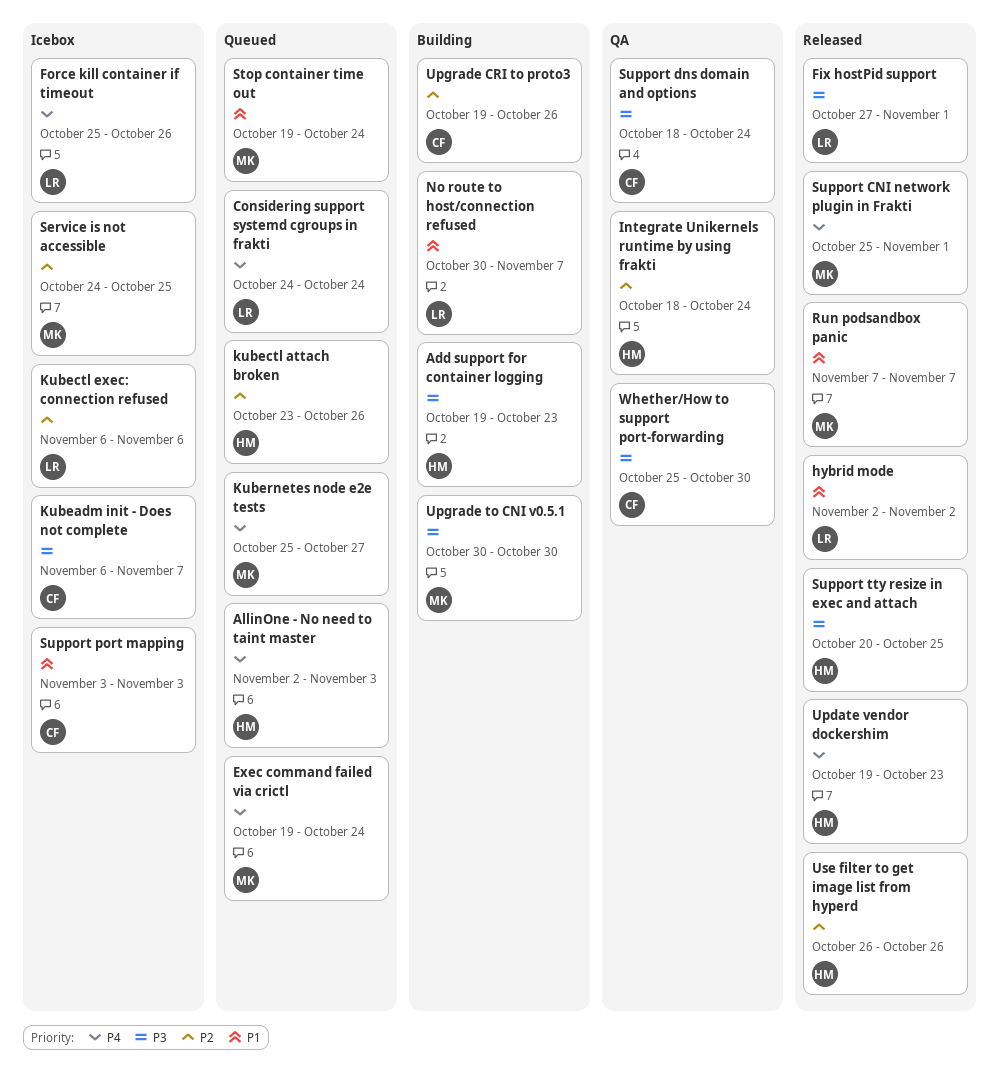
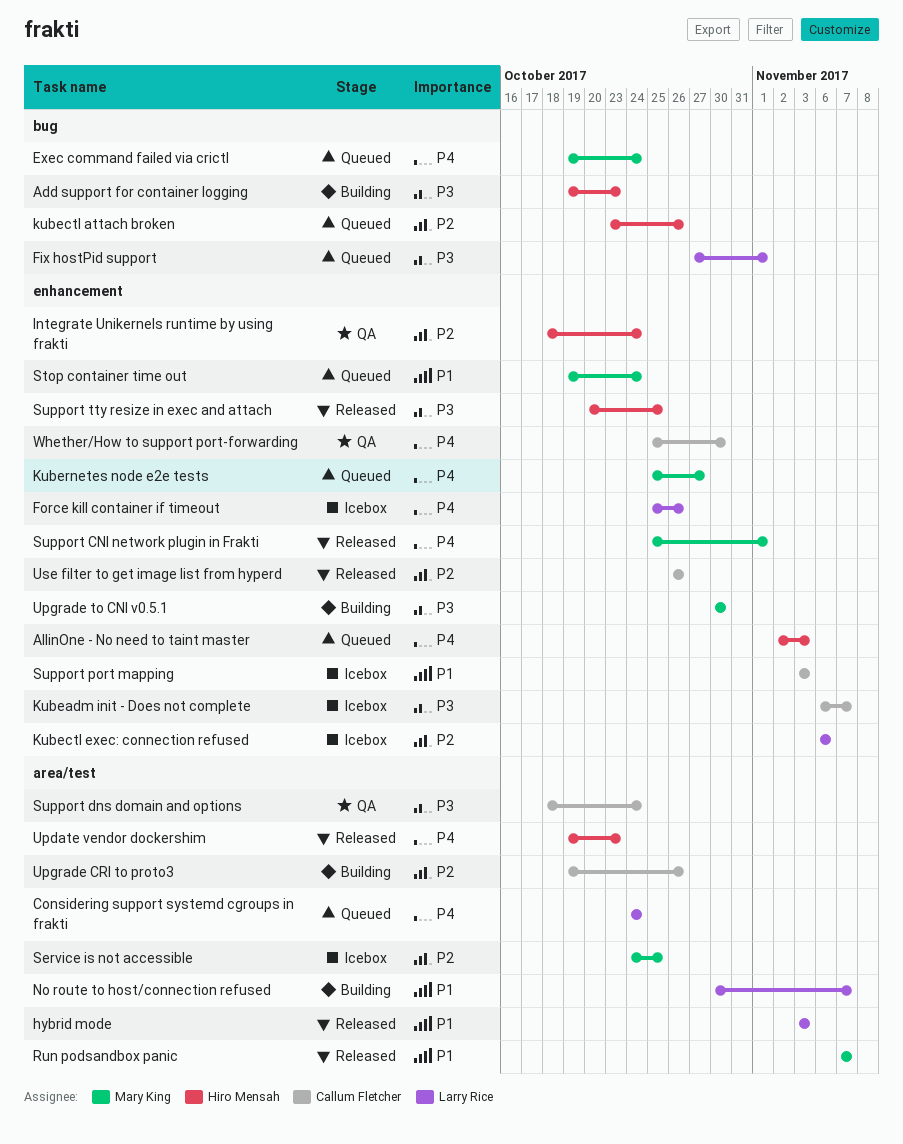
Fix hostPid support, status: Released -> Queued
hybrid mode, start: Nov 2 -> Nov 3
hybrid mode, due: Nov 2 -> Nov 3
Use filter to get image list from hyperd, owner: Hiro Mensah -> Callum Fletcher
Whether/How to support port-forwarding, priority: P3 -> P4

